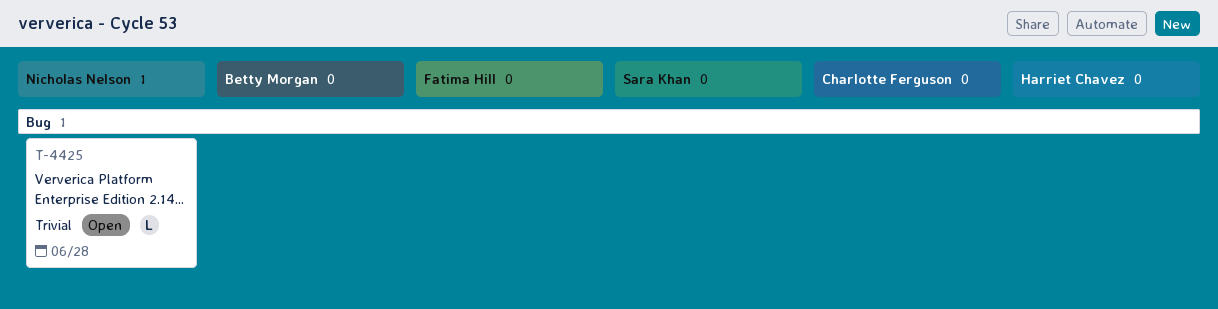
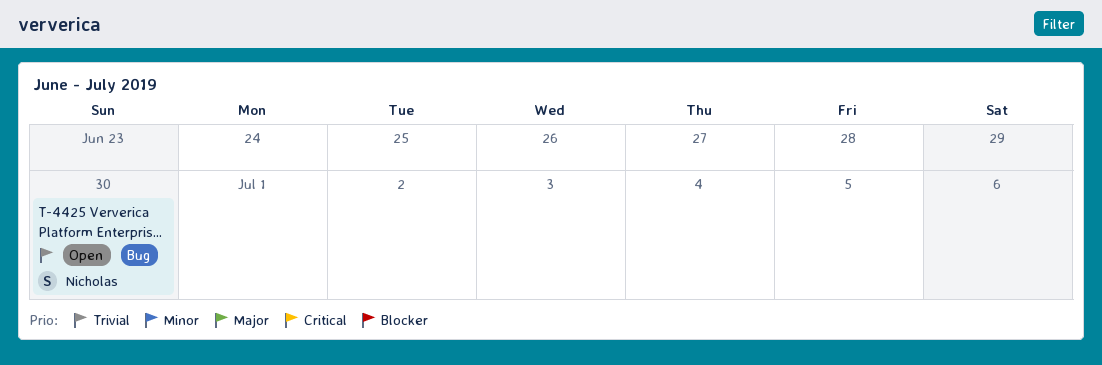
T-4425, estimate: L -> S
T-4425, due: Jun 28 -> Jun 30

